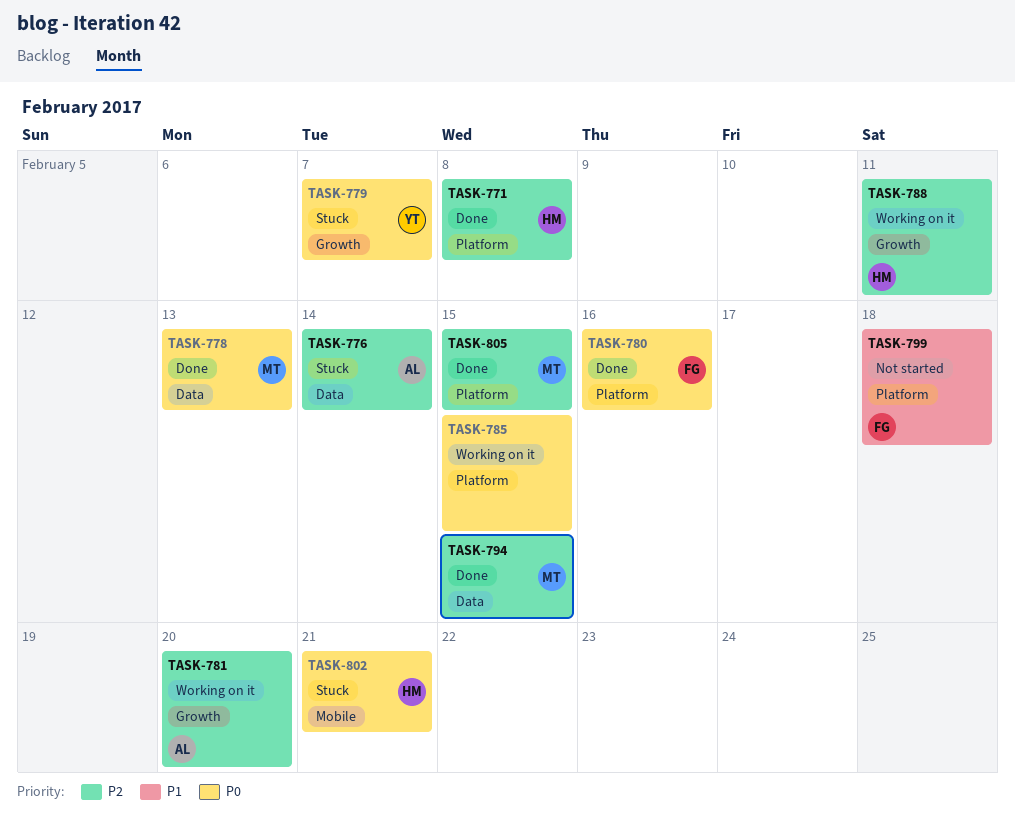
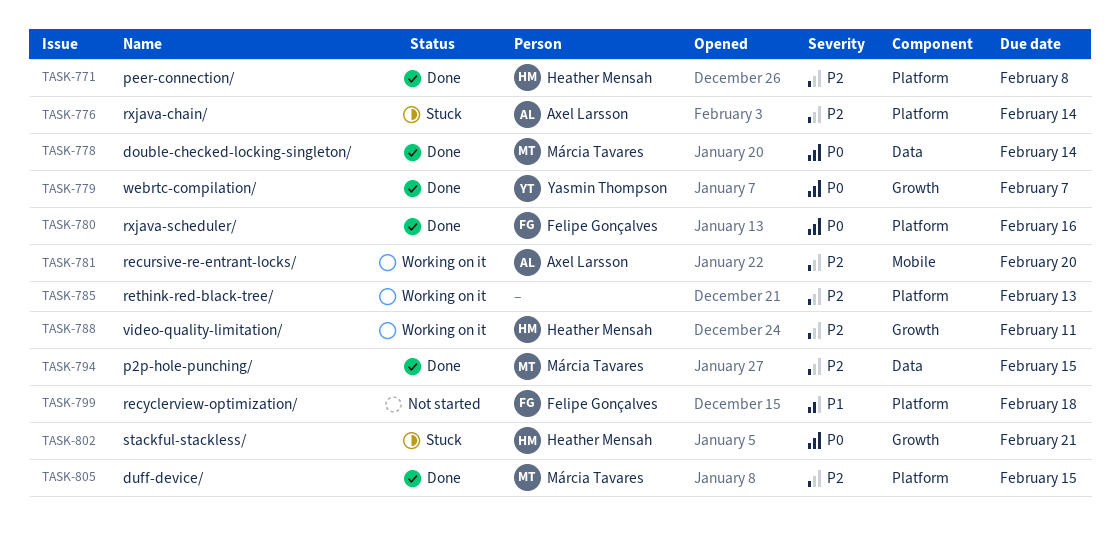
TASK-776, label: Data -> Platform
TASK-778, due: Feb 13 -> Feb 14
TASK-779, status: Stuck -> Done
TASK-781, label: Growth -> Mobile
TASK-785, priority: P0 -> P2
TASK-785, due: Feb 15 -> Feb 13
TASK-802, label: Mobile -> Growth

